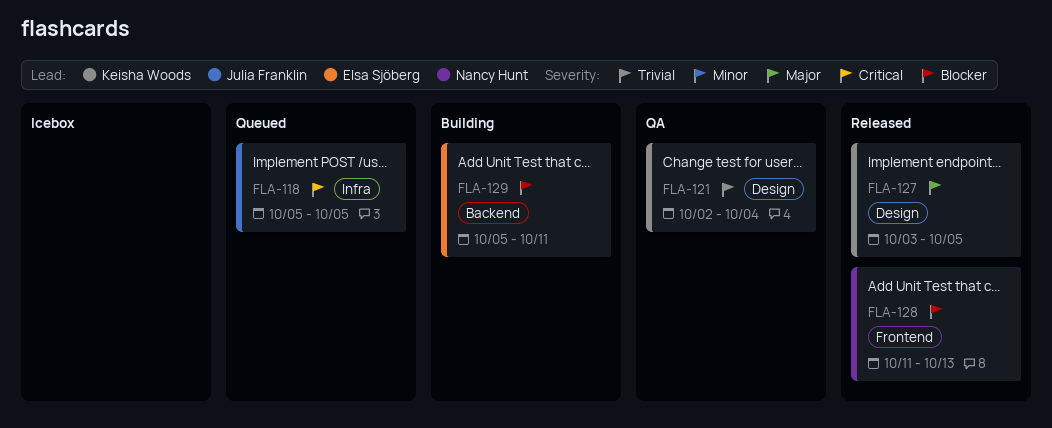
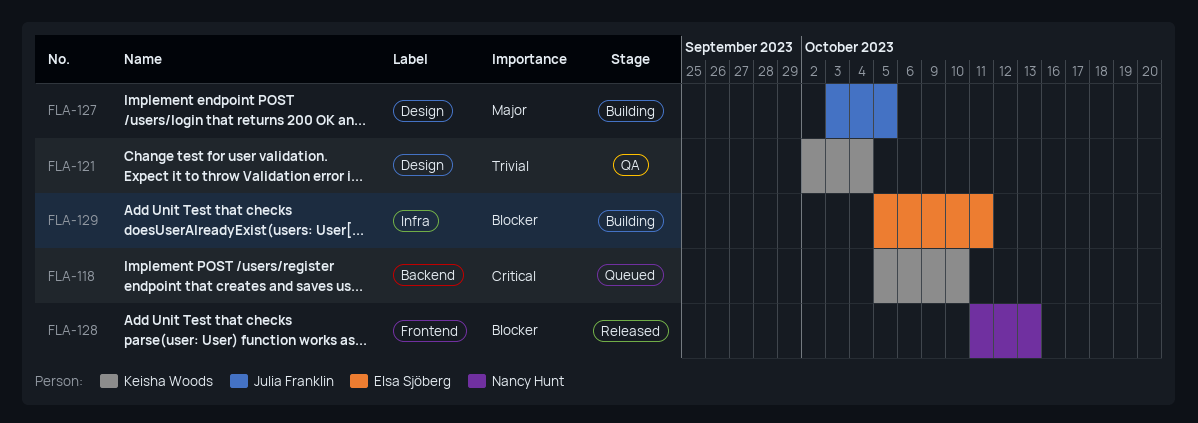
FLA-118, owner: Julia Franklin -> Keisha Woods
FLA-118, label: Infra -> Backend
FLA-118, due: Oct 5 -> Oct 10
FLA-127, status: Released -> Building
FLA-127, owner: Keisha Woods -> Julia Franklin
FLA-129, label: Backend -> Infra

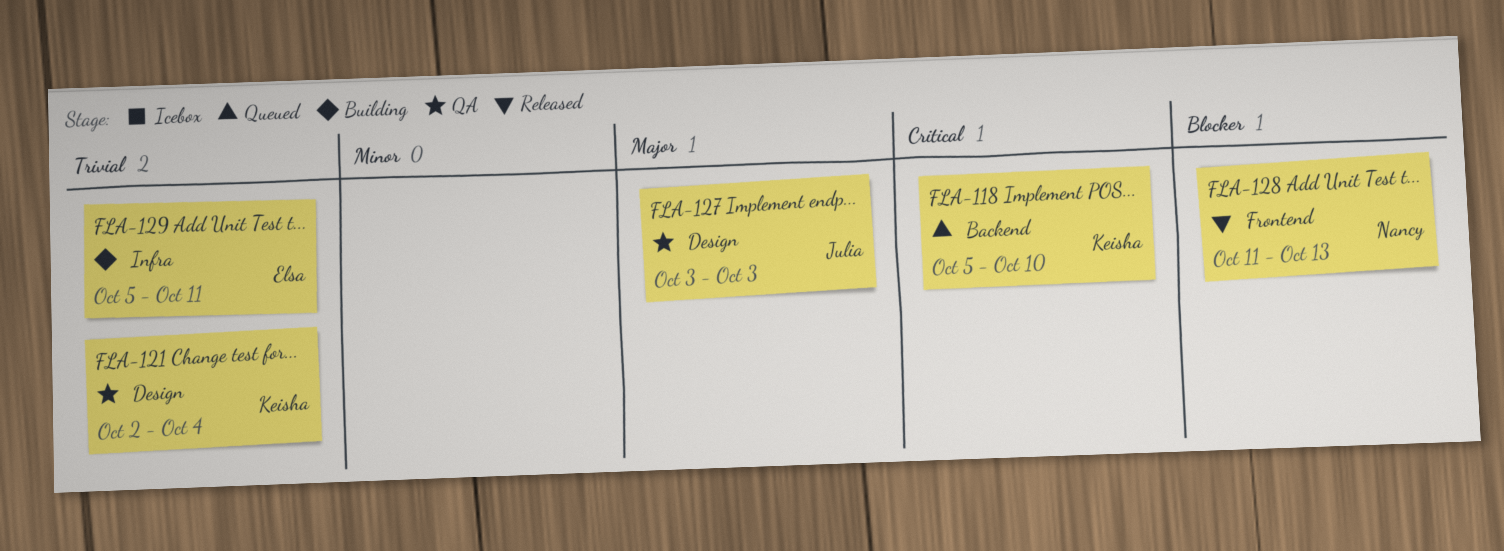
FLA-127, status: Building -> QA
FLA-127, due: Oct 5 -> Oct 3
FLA-129, priority: Blocker -> Trivial

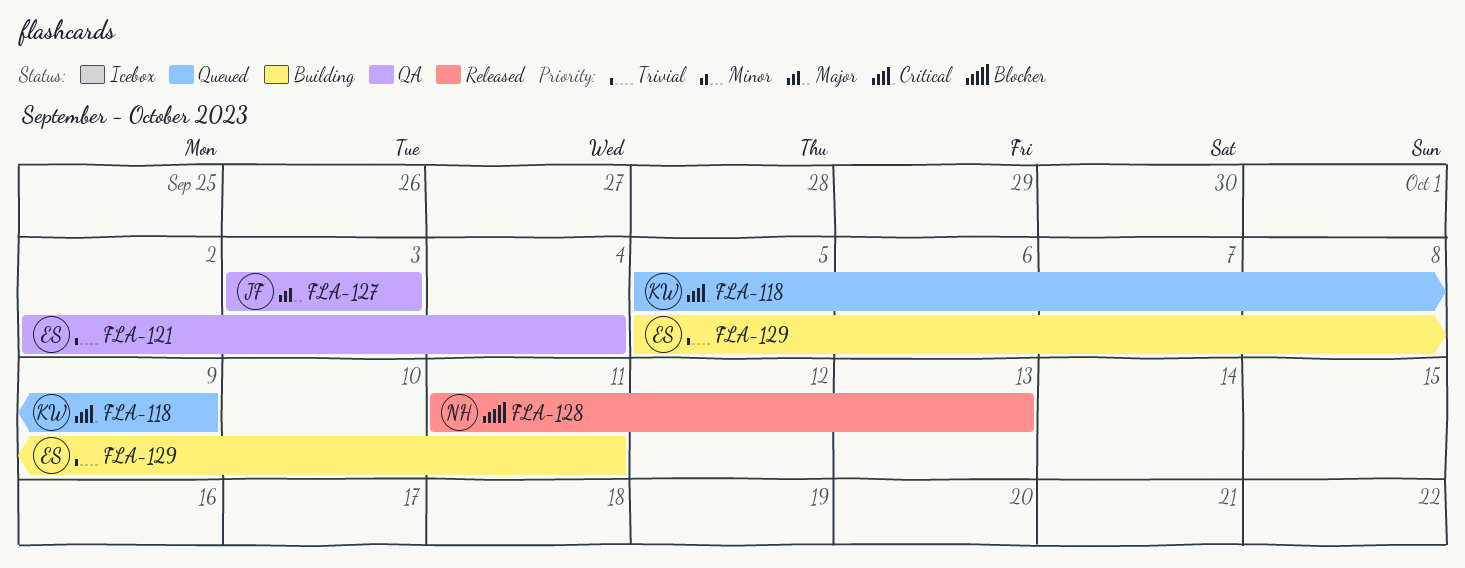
FLA-118, due: Oct 10 -> Oct 9
FLA-121, owner: Keisha -> Elsa

